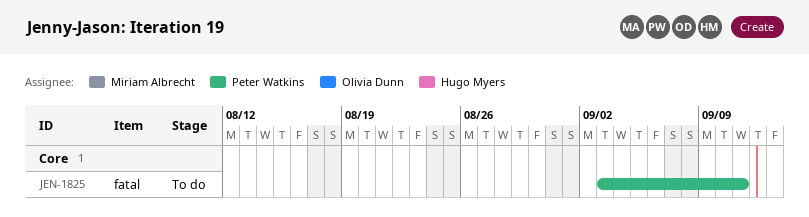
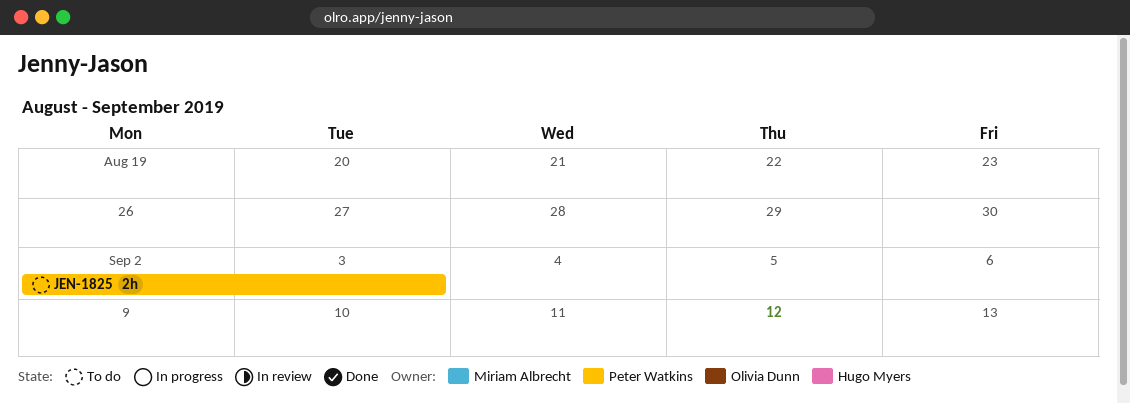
JEN-1825, start: Sep 3 -> Sep 2
JEN-1825, due: Sep 11 -> Sep 3

